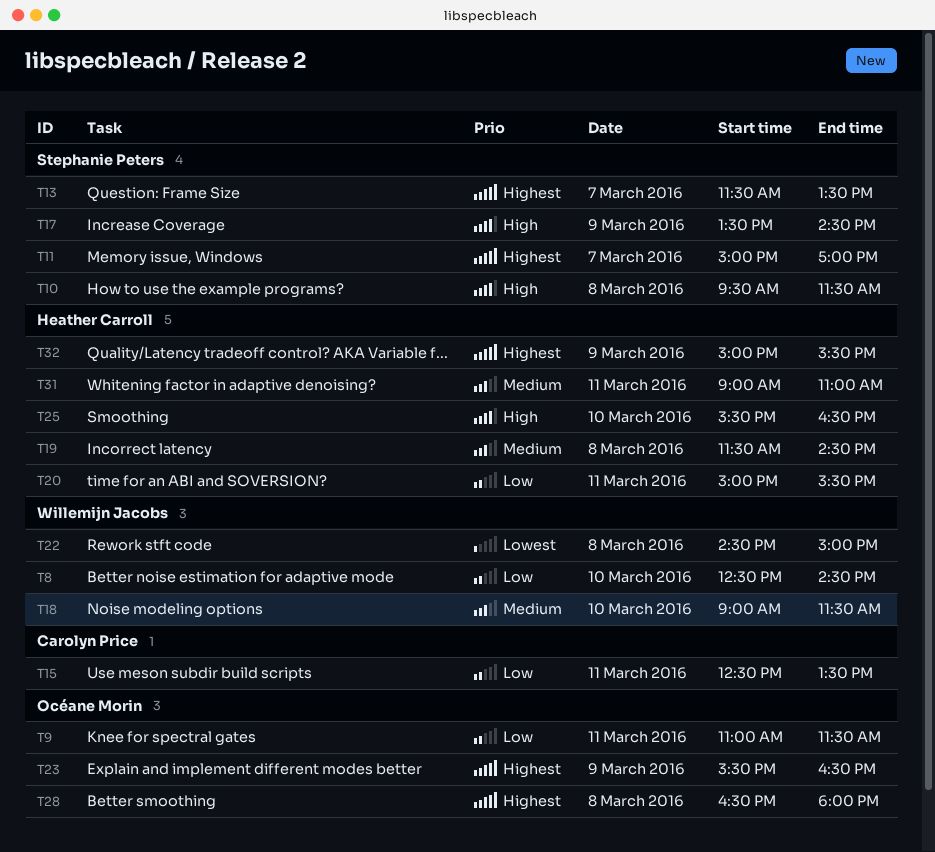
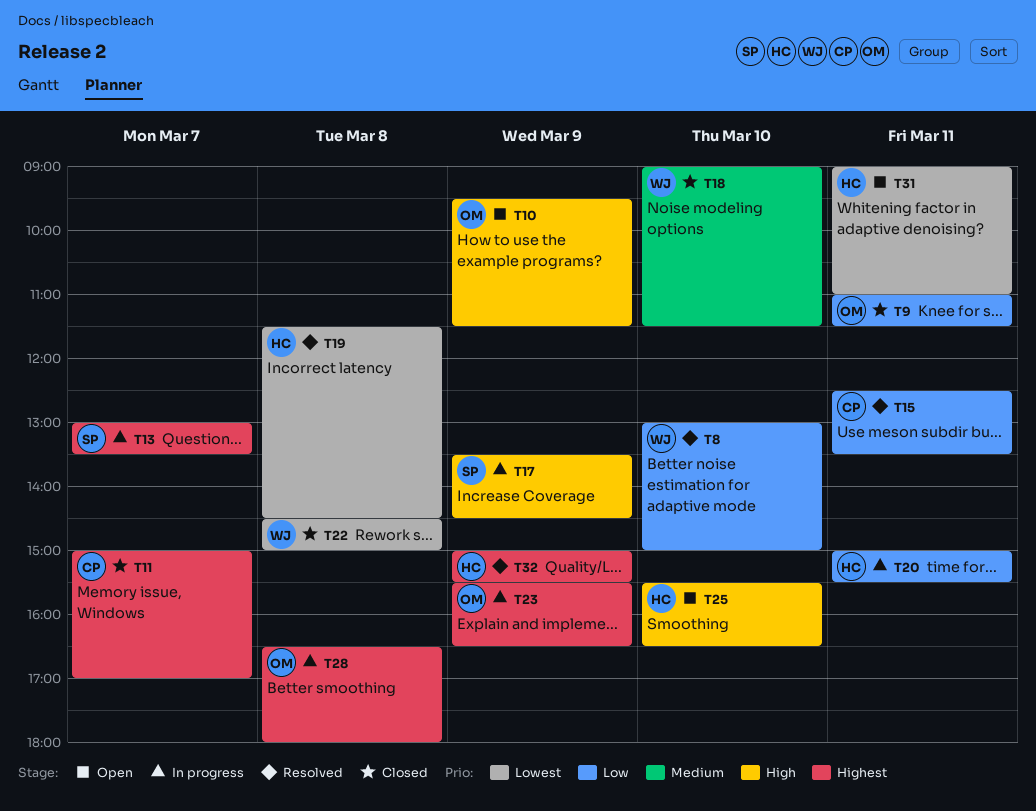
T8, begins: 12:30 -> 13:00
T8, ends: 14:30 -> 15:00
T10, owner: Stephanie Peters -> Océane Morin
T10, day: Mar 8 -> Mar 9
T11, owner: Stephanie Peters -> Carolyn Price
T13, begins: 11:30 -> 13:00
T19, priority: Medium -> Lowest
T31, priority: Medium -> Lowest

